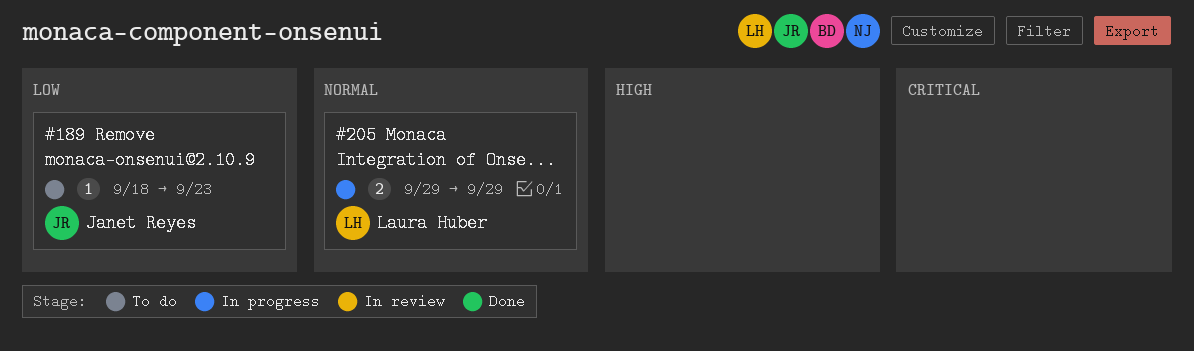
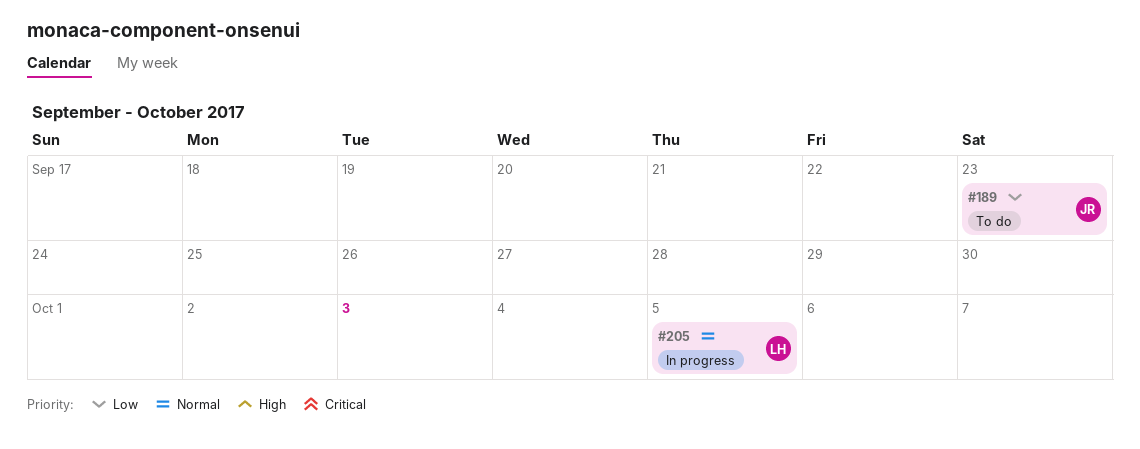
#205, due: Sep 29 -> Oct 5

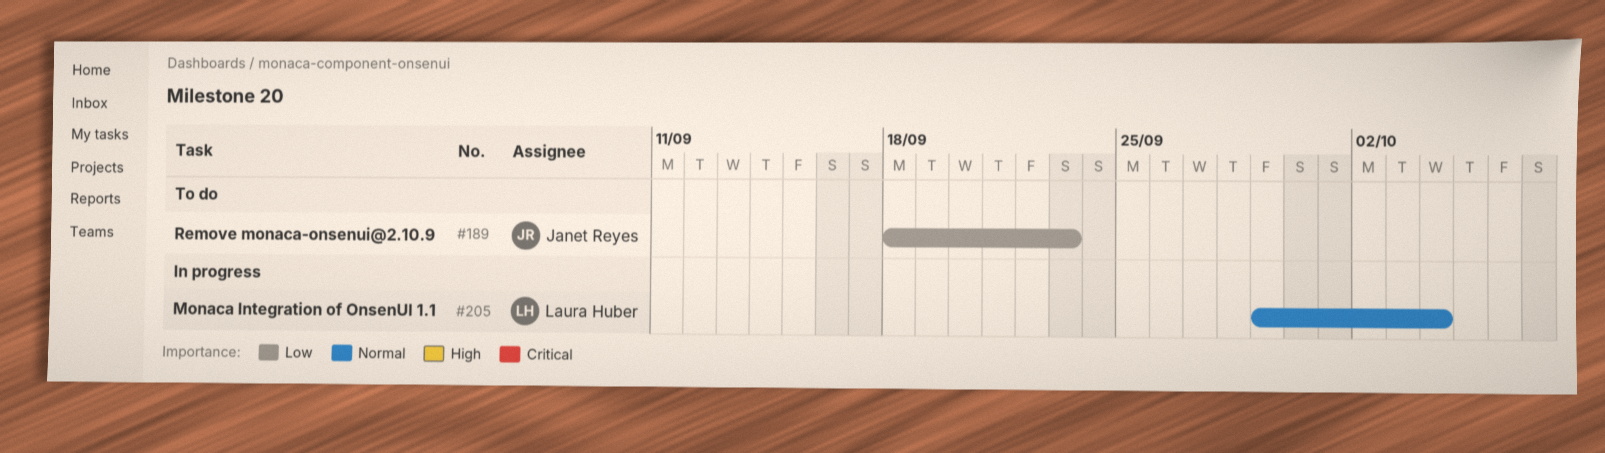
#205, due: Oct 5 -> Oct 4

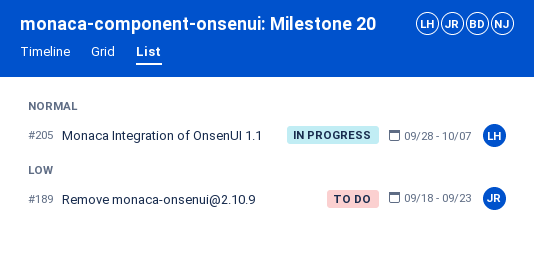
#205, start: Sep 29 -> Sep 28
#205, due: Oct 4 -> Oct 7

